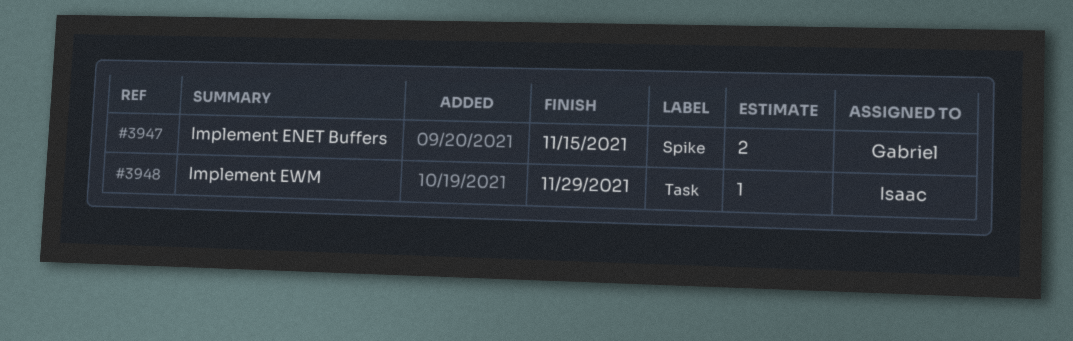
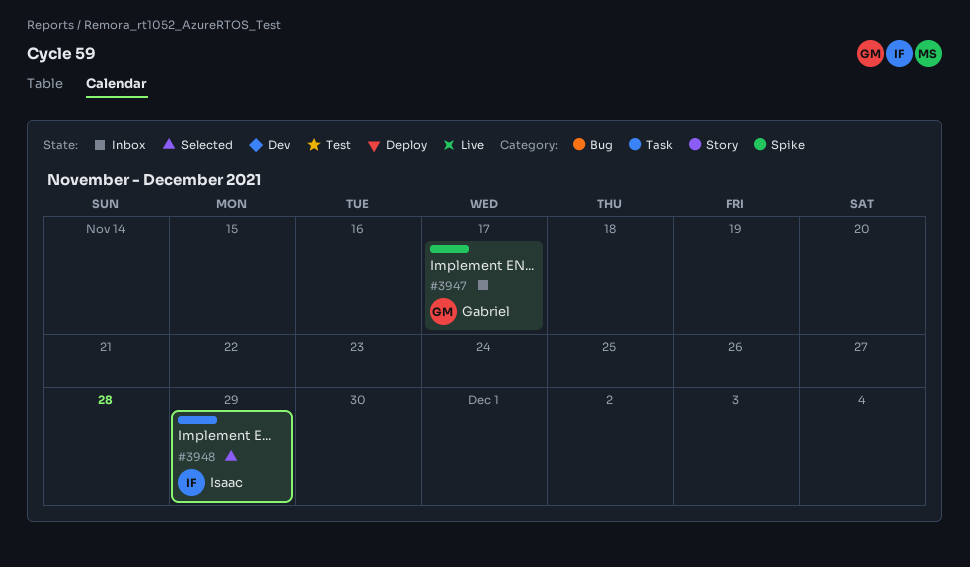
#3947, due: Nov 15 -> Nov 17

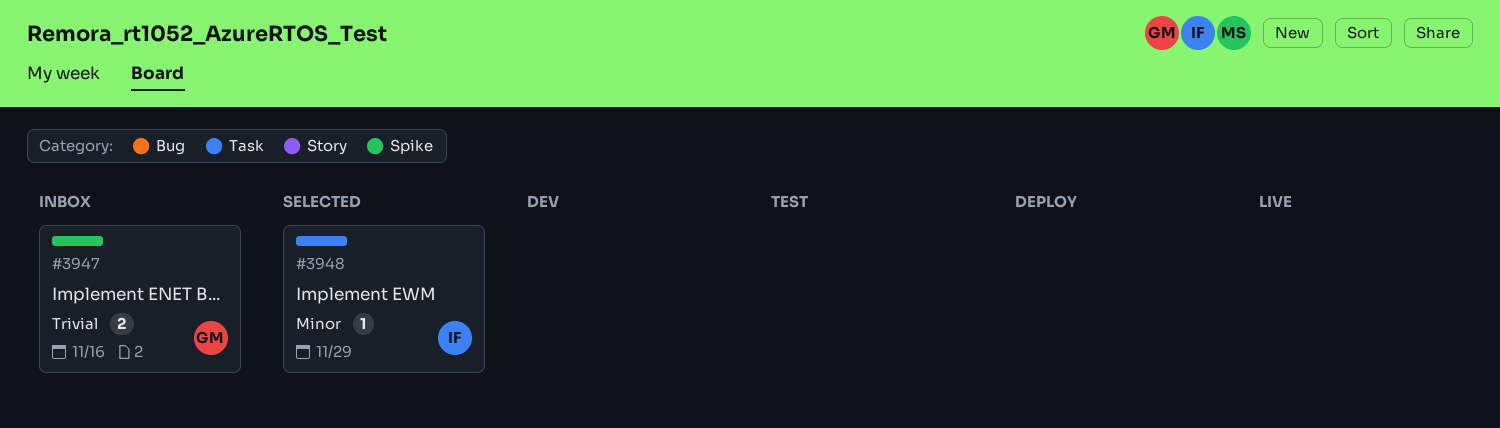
#3947, due: Nov 17 -> Nov 16

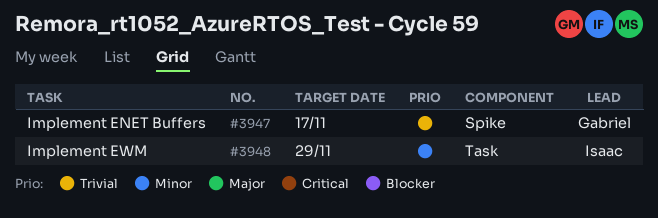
#3947, due: Nov 16 -> Nov 17

